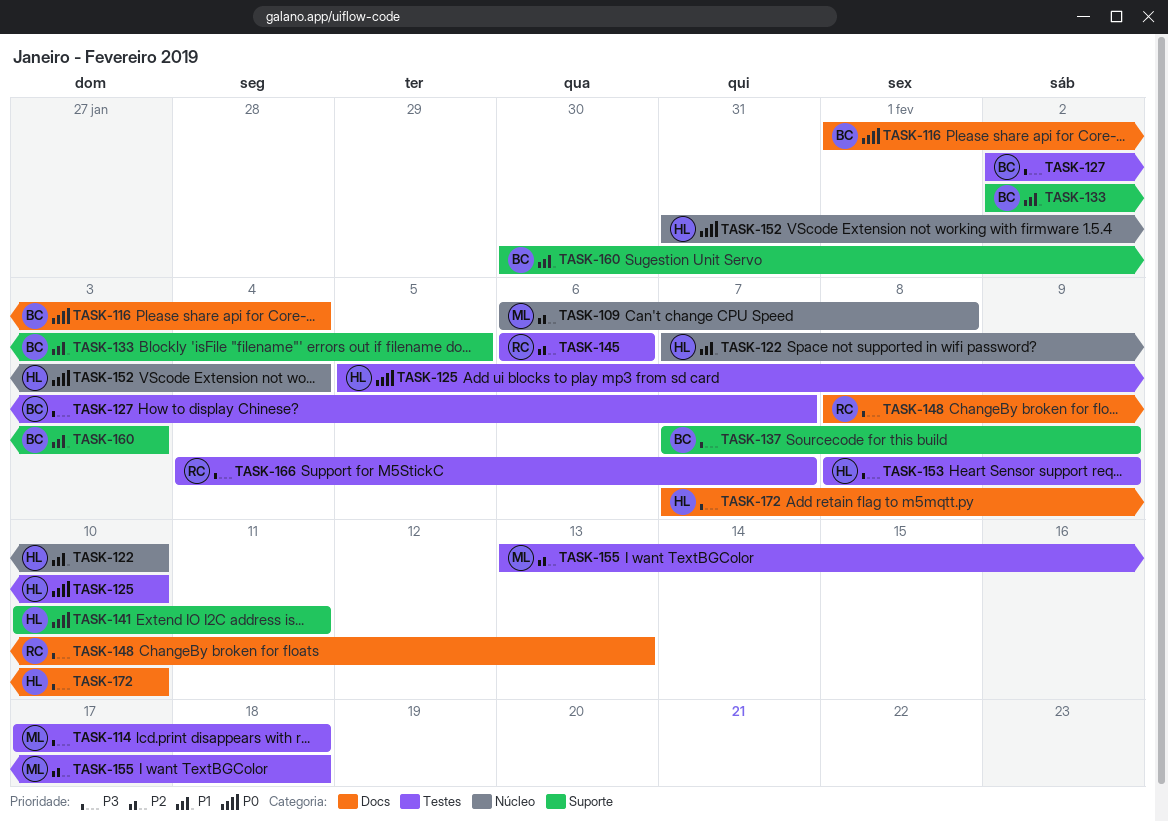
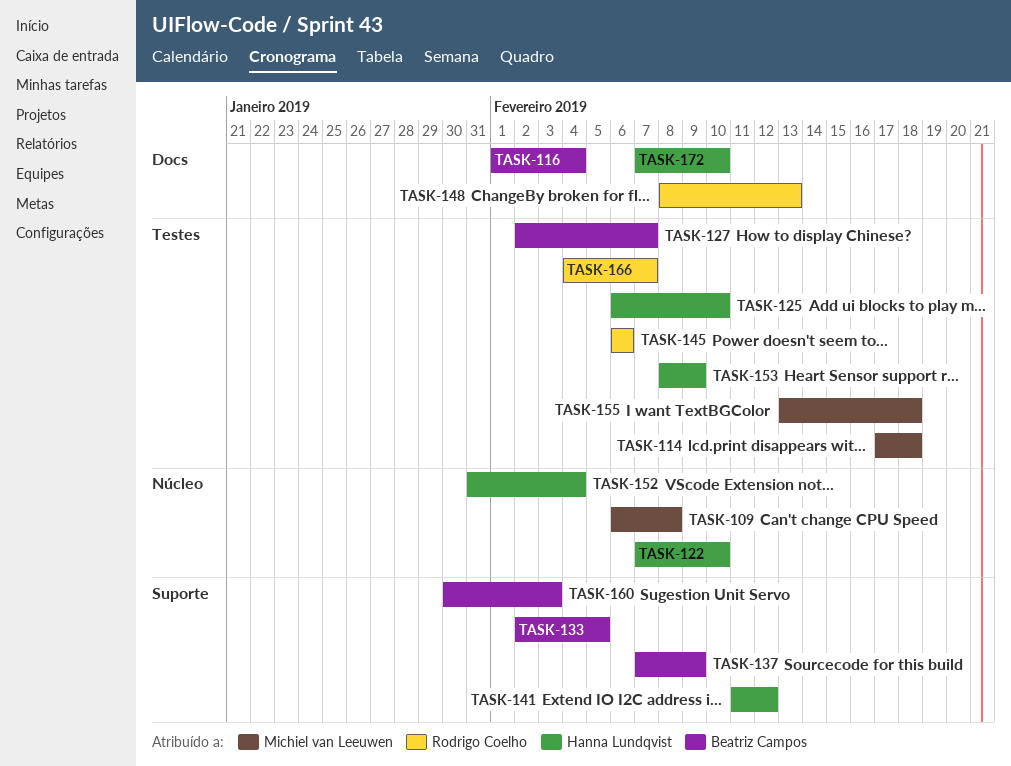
TASK-125, start: Feb 5 -> Feb 6
TASK-141, start: Feb 10 -> Feb 11
TASK-141, due: Feb 11 -> Feb 12

